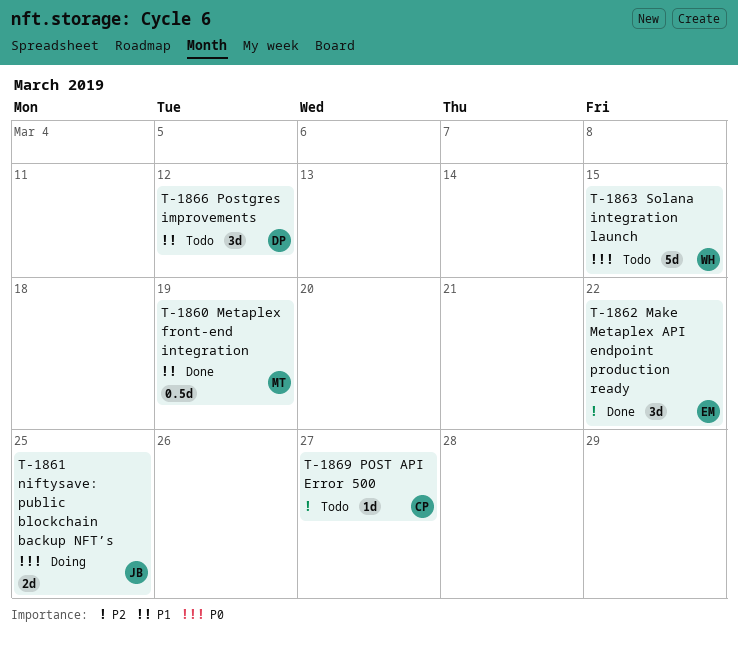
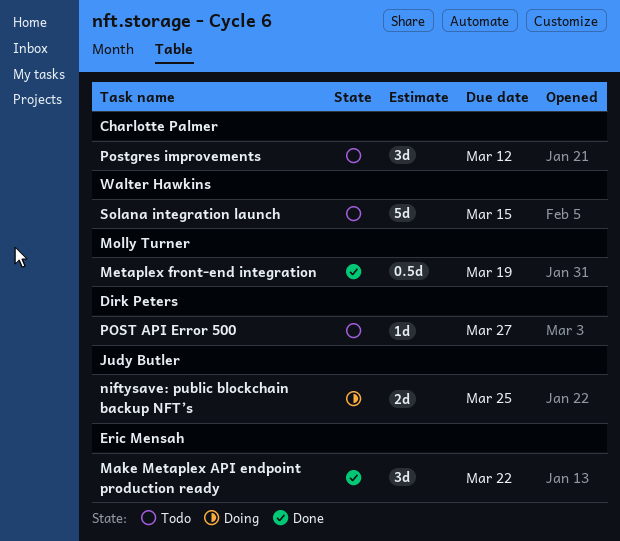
POST API Error 500, owner: Charlotte Palmer -> Dirk Peters
Postgres improvements, owner: Dirk Peters -> Charlotte Palmer

